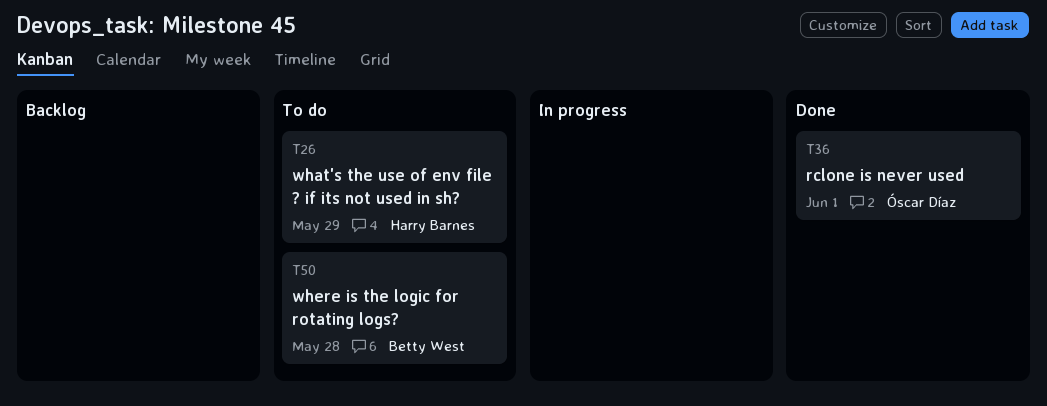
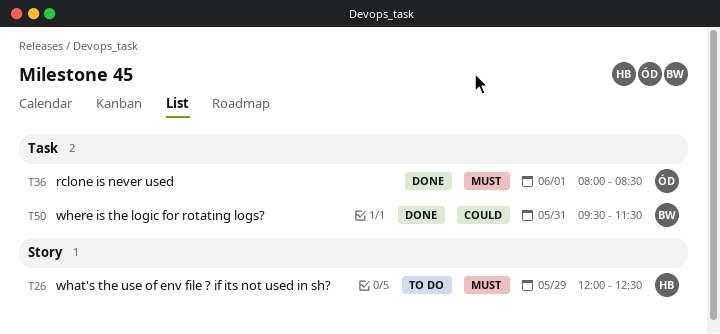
T50, status: To do -> Done
T50, day: May 28 -> May 31

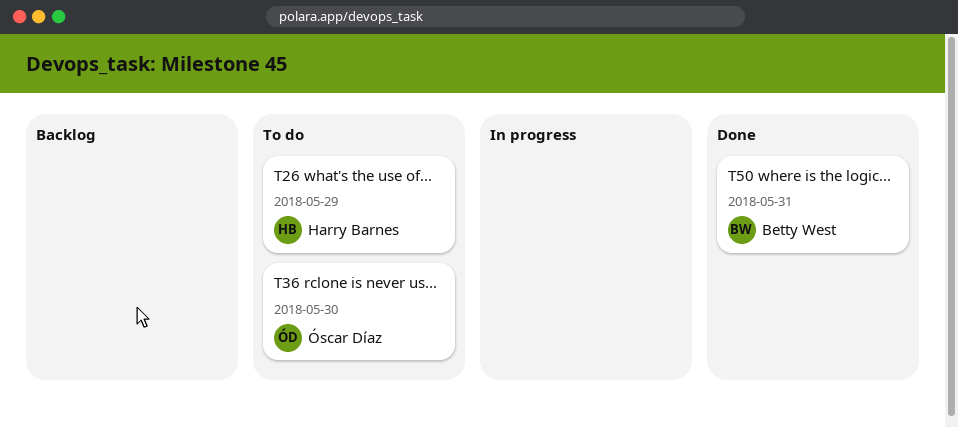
T36, status: Done -> To do
T36, day: Jun 1 -> May 30

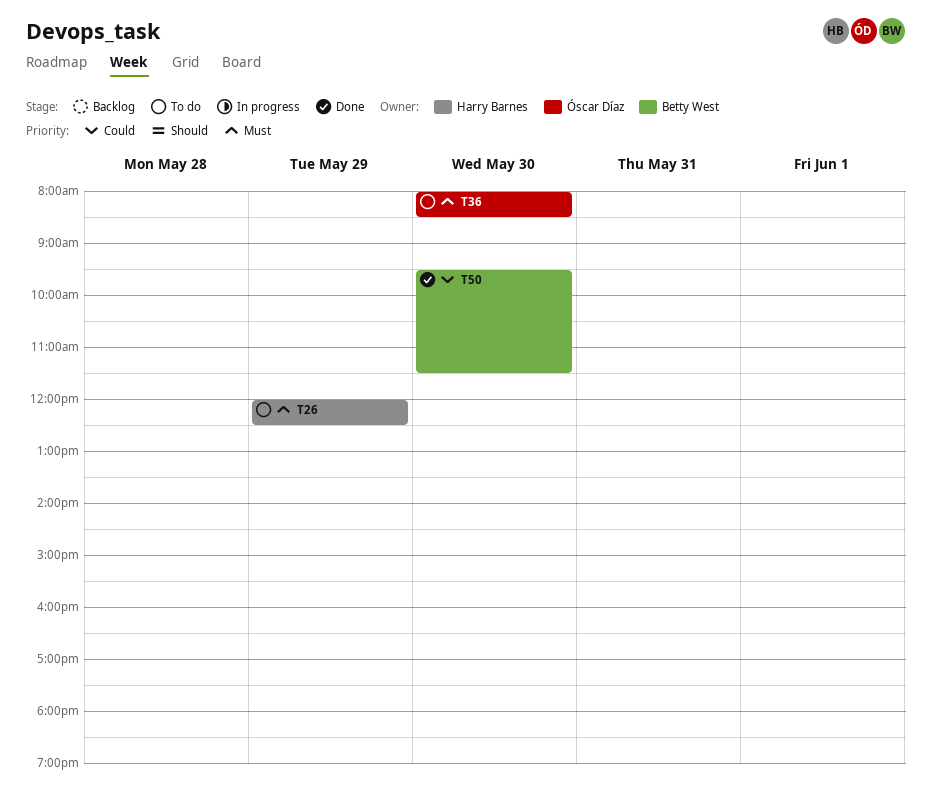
T50, day: May 31 -> May 30

